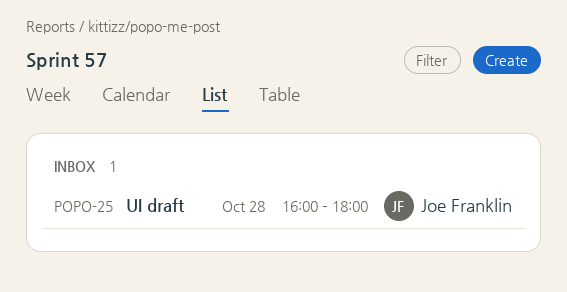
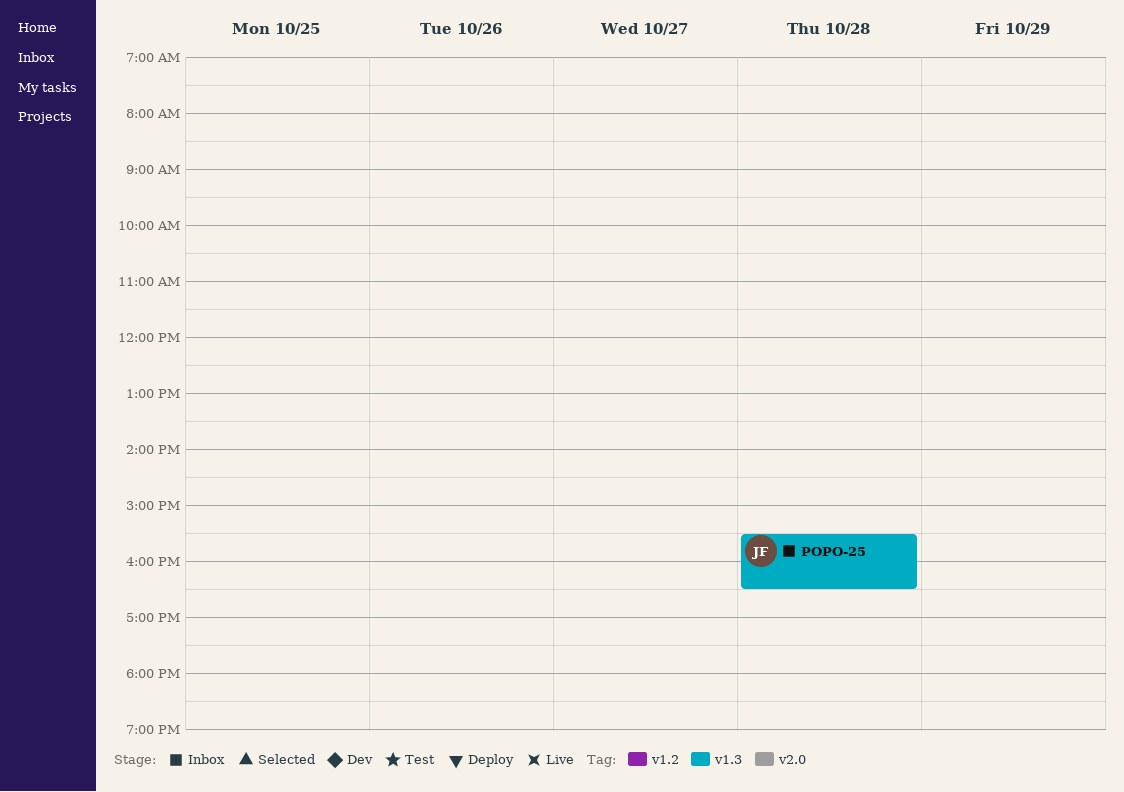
POPO-25, begins: 16:00 -> 15:30
POPO-25, ends: 18:00 -> 16:30

